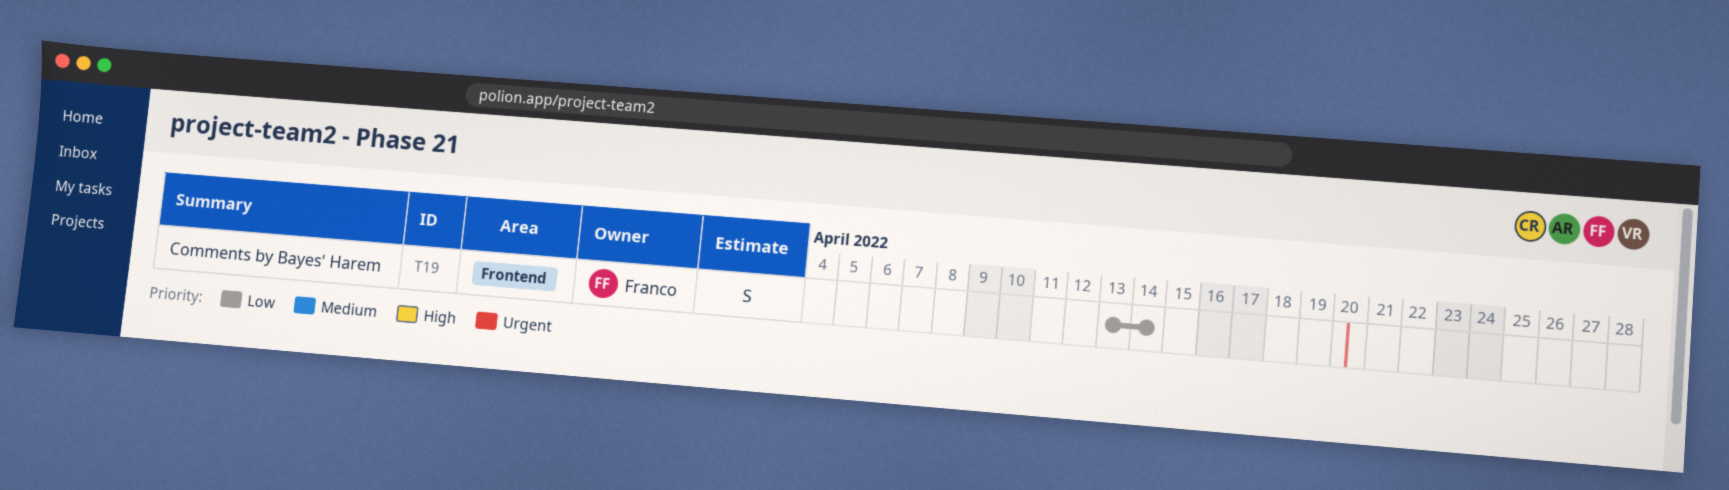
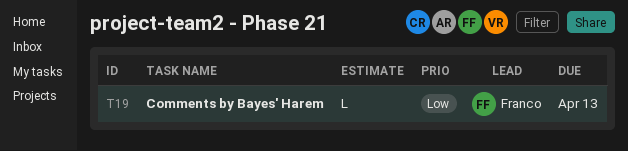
T19, estimate: S -> L
T19, due: Apr 14 -> Apr 13

